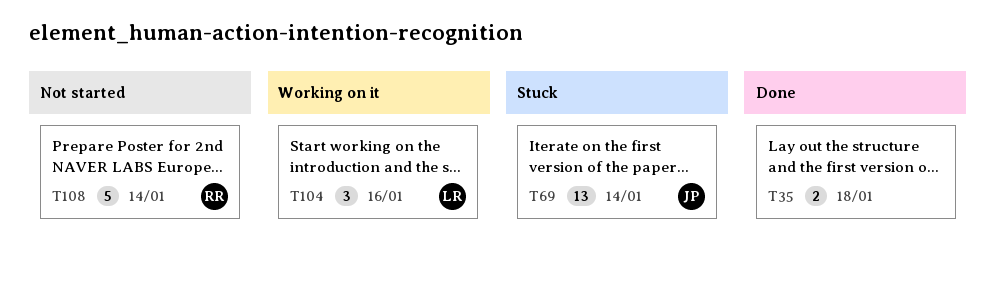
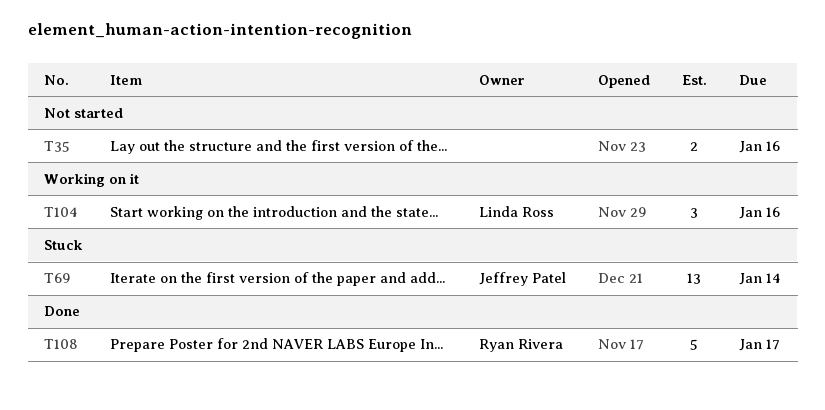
T35, status: Done -> Not started
T35, due: Jan 18 -> Jan 16
T108, status: Not started -> Done
T108, due: Jan 14 -> Jan 17

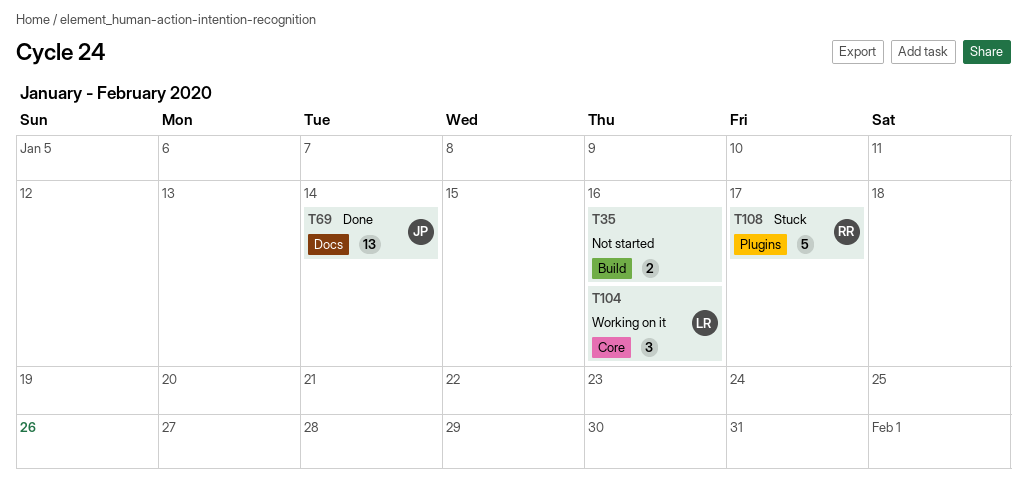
T69, status: Stuck -> Done
T108, status: Done -> Stuck

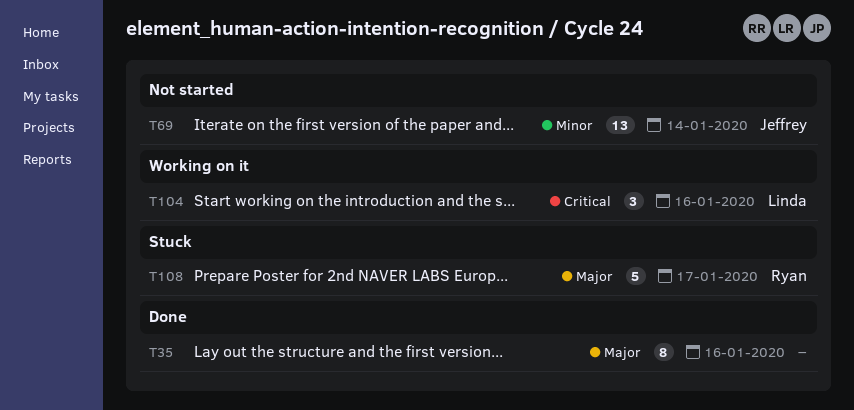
T35, status: Not started -> Done
T35, estimate: 2 -> 8
T69, status: Done -> Not started

